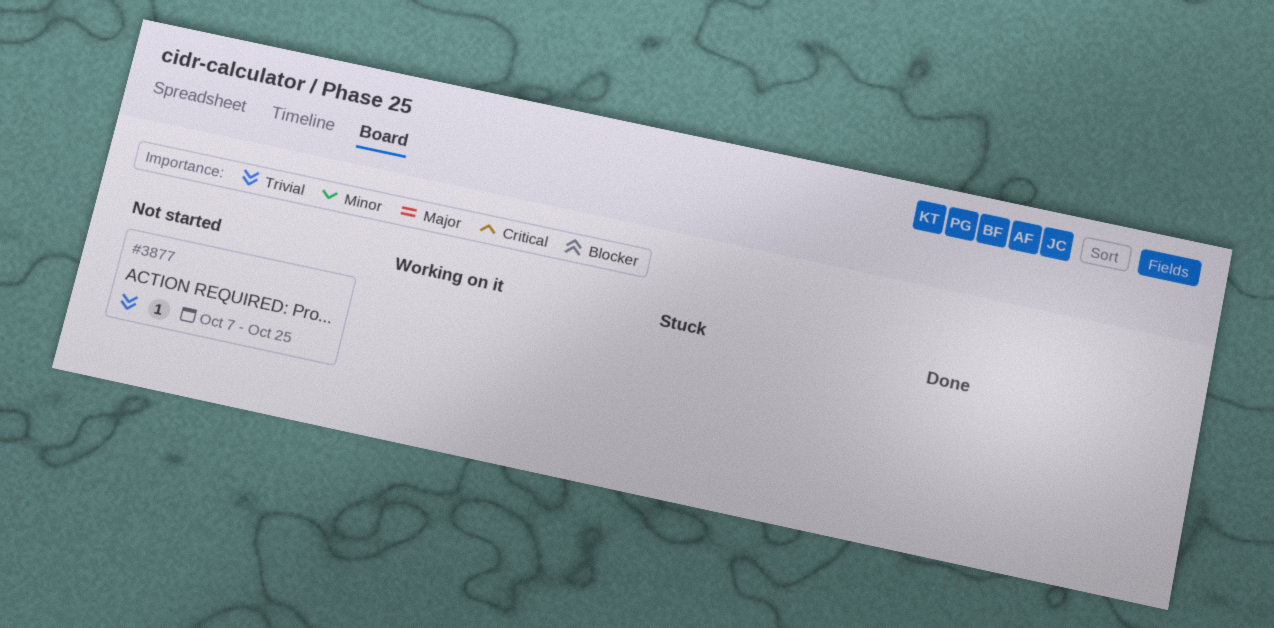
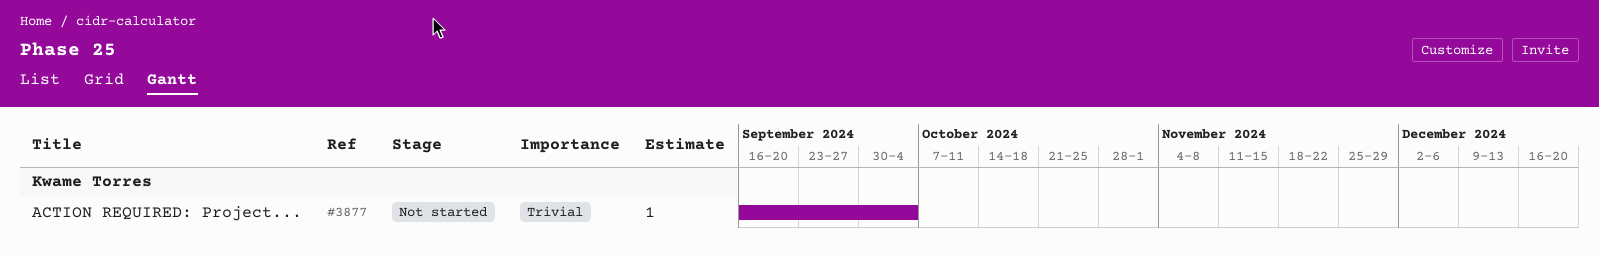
#3877, start: Oct 7 -> Sep 16
#3877, due: Oct 25 -> Oct 4

